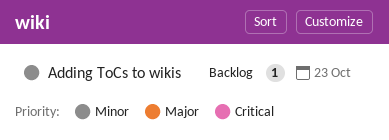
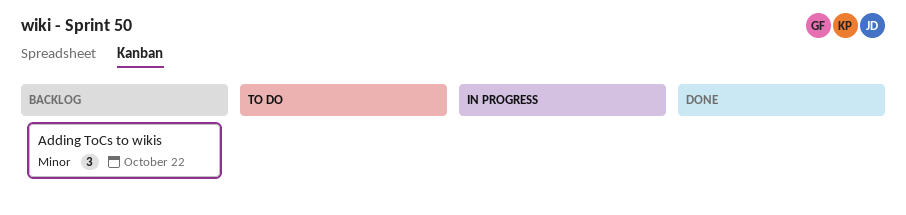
Adding ToCs to wikis, estimate: 1 -> 3
Adding ToCs to wikis, due: Oct 23 -> Oct 22

